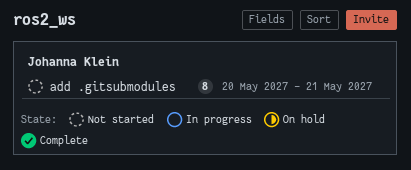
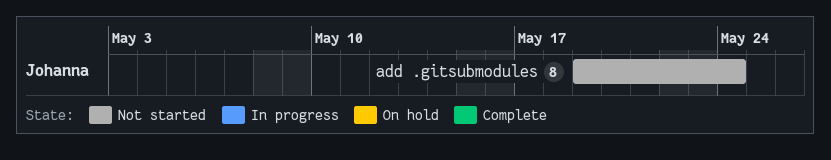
add .gitsubmodules, start: May 20 -> May 19
add .gitsubmodules, due: May 21 -> May 24

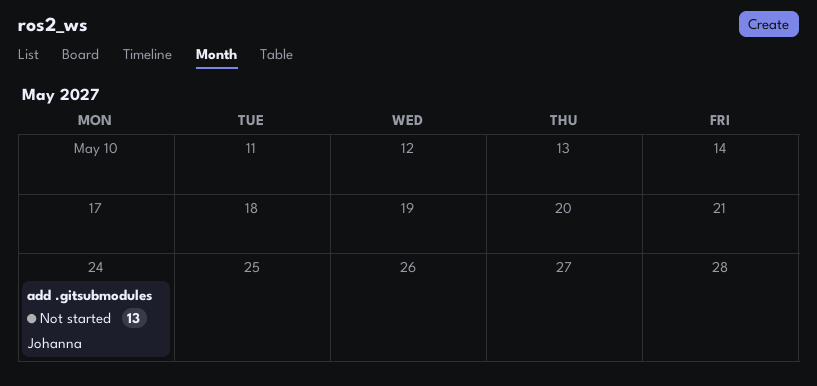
add .gitsubmodules, estimate: 8 -> 13

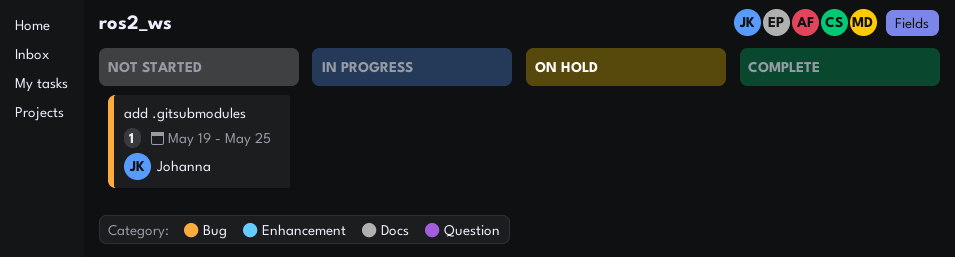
add .gitsubmodules, estimate: 13 -> 1
add .gitsubmodules, due: May 24 -> May 25

